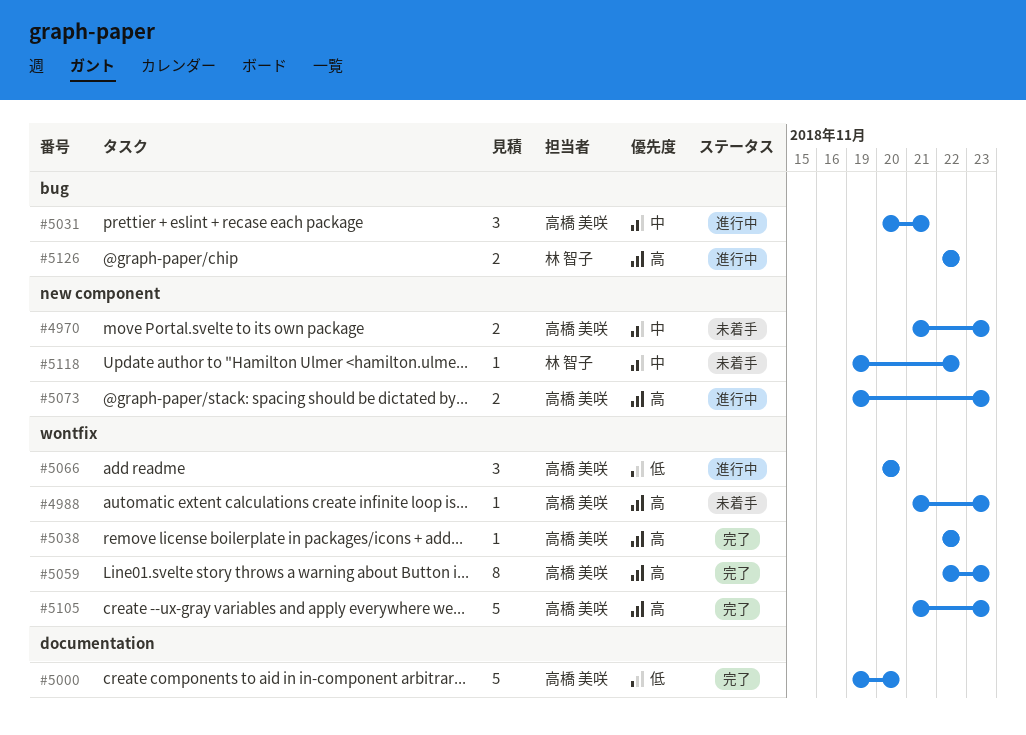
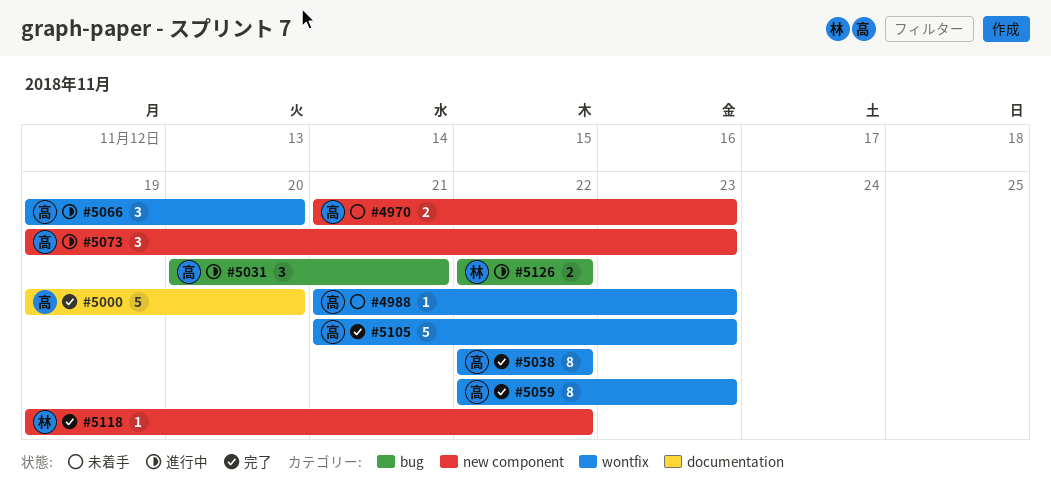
#5038, estimate: 1 -> 8
#5066, start: Nov 20 -> Nov 19
#5073, estimate: 2 -> 3
#5118, status: 未着手 -> 完了

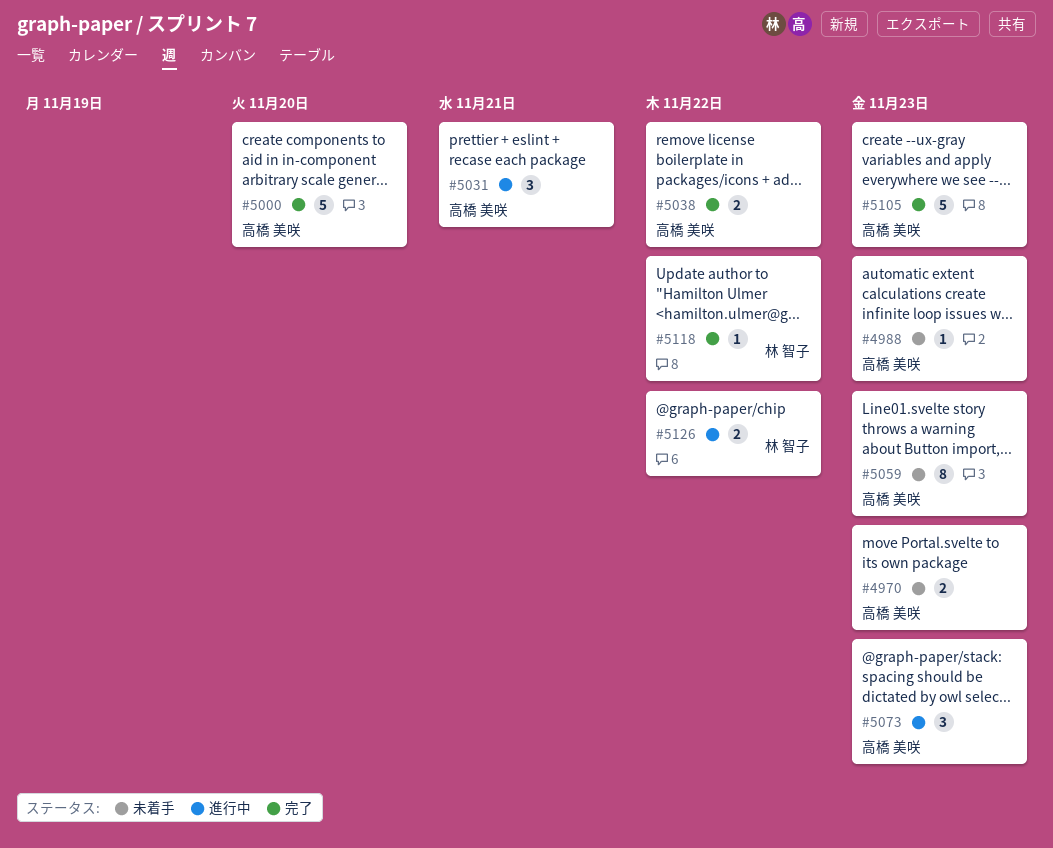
#5038, estimate: 8 -> 2
#5059, status: 完了 -> 未着手
#5066: present -> none

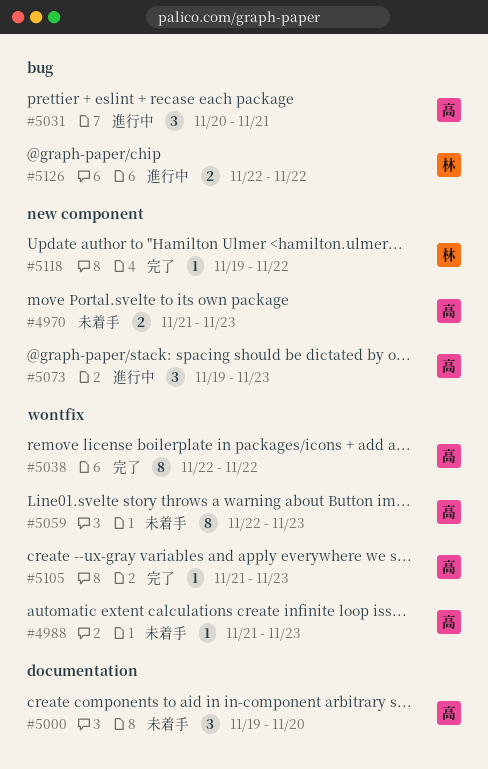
#5000, status: 完了 -> 未着手
#5000, estimate: 5 -> 3
#5038, estimate: 2 -> 8
#5105, estimate: 5 -> 1

